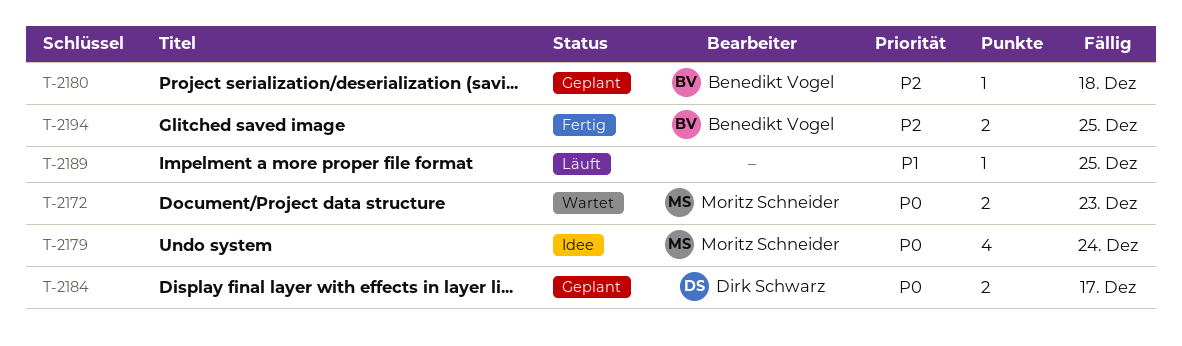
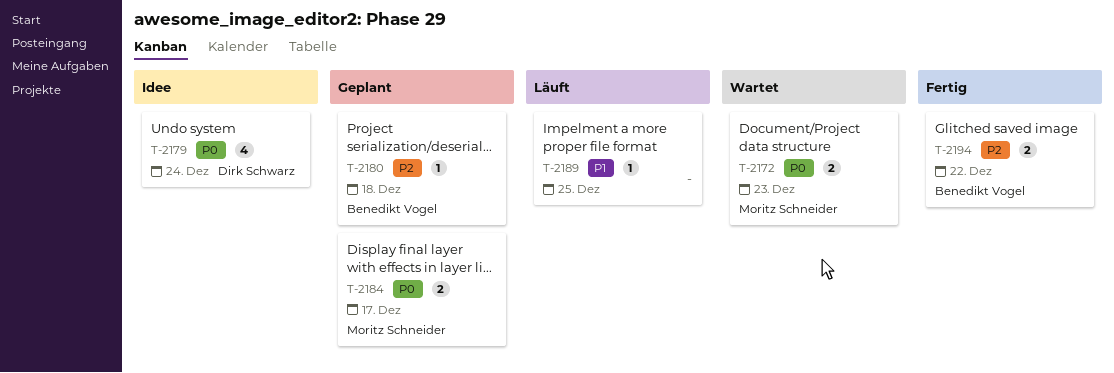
T-2179, owner: Moritz Schneider -> Dirk Schwarz
T-2184, owner: Dirk Schwarz -> Moritz Schneider
T-2194, due: Dec 25 -> Dec 22

